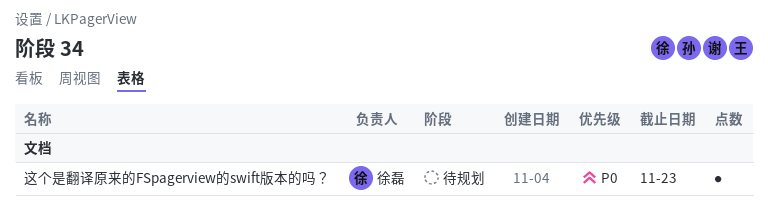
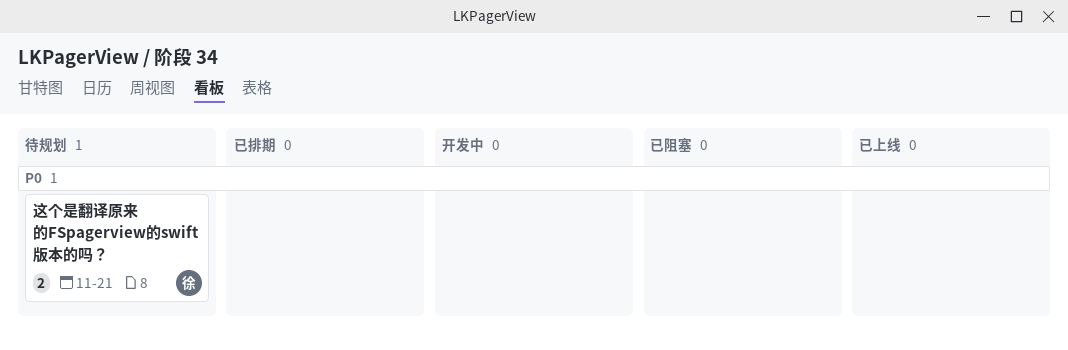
这个是翻译原来的FSpagerview的swift版本的吗？, estimate: 1 -> 2
这个是翻译原来的FSpagerview的swift版本的吗？, due: Nov 23 -> Nov 21

